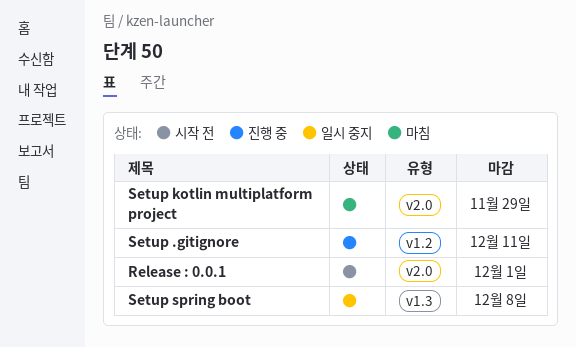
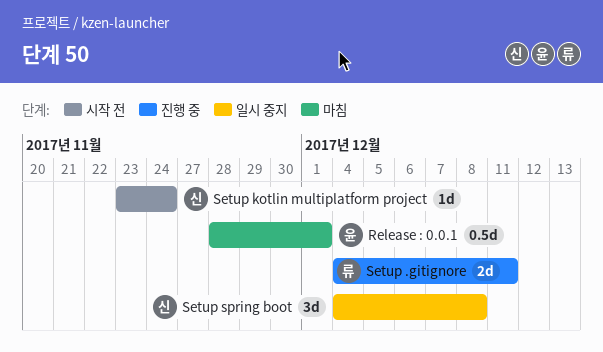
Release : 0.0.1, status: 시작 전 -> 마침
Setup kotlin multiplatform project, status: 마침 -> 시작 전
Setup kotlin multiplatform project, due: Nov 29 -> Nov 24

